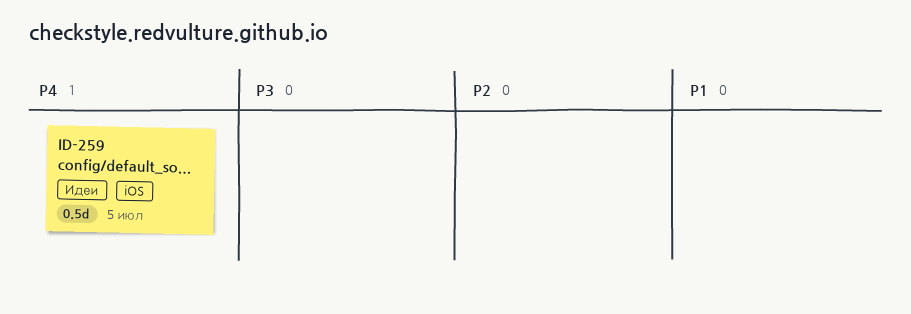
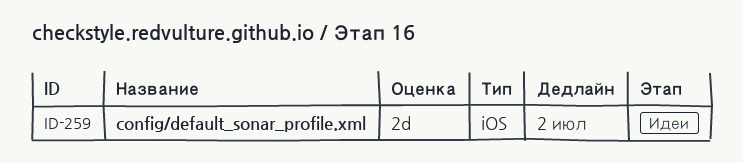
ID-259, estimate: 0.5d -> 2d
ID-259, due: Jul 5 -> Jul 2

